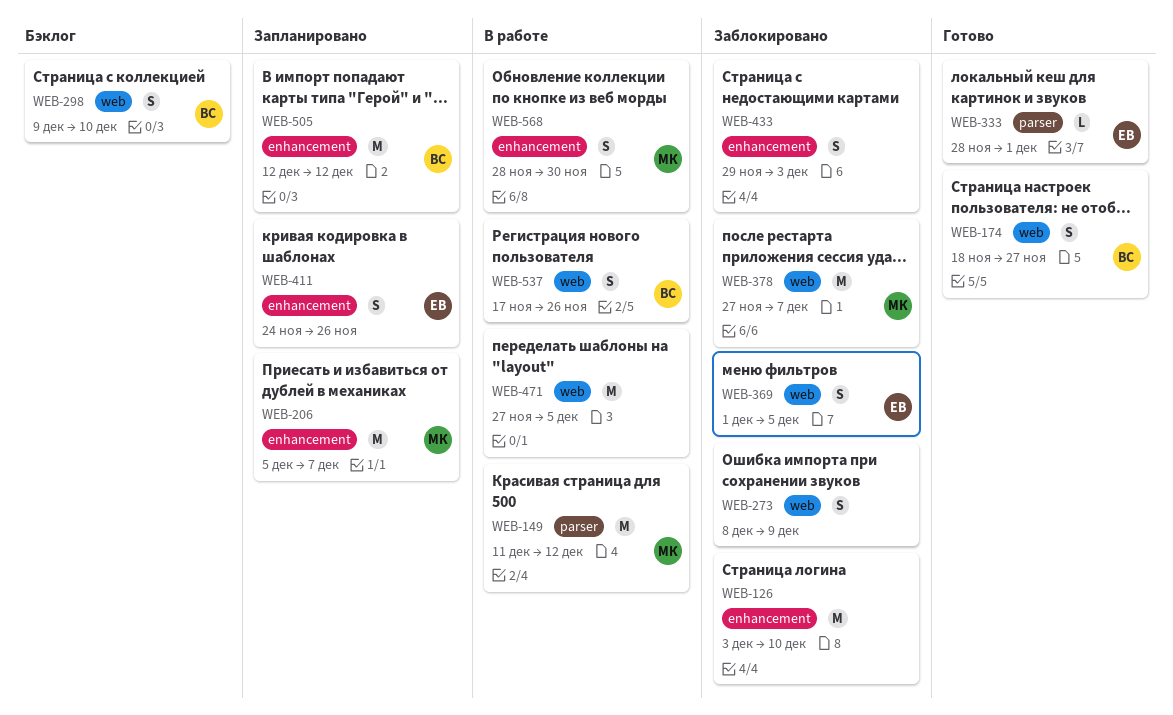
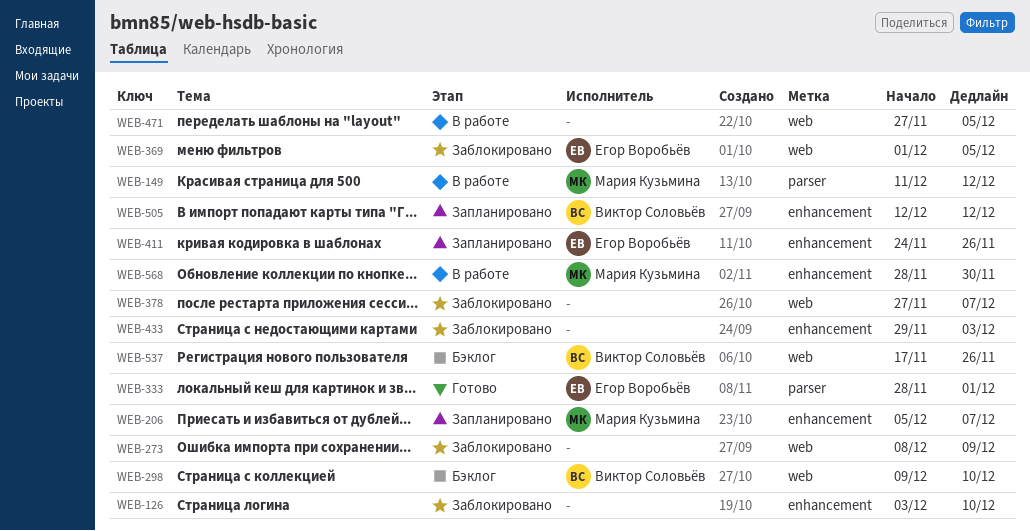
WEB-174: present -> none
WEB-378, owner: Мария Кузьмина -> none
WEB-537, status: В работе -> Бэклог

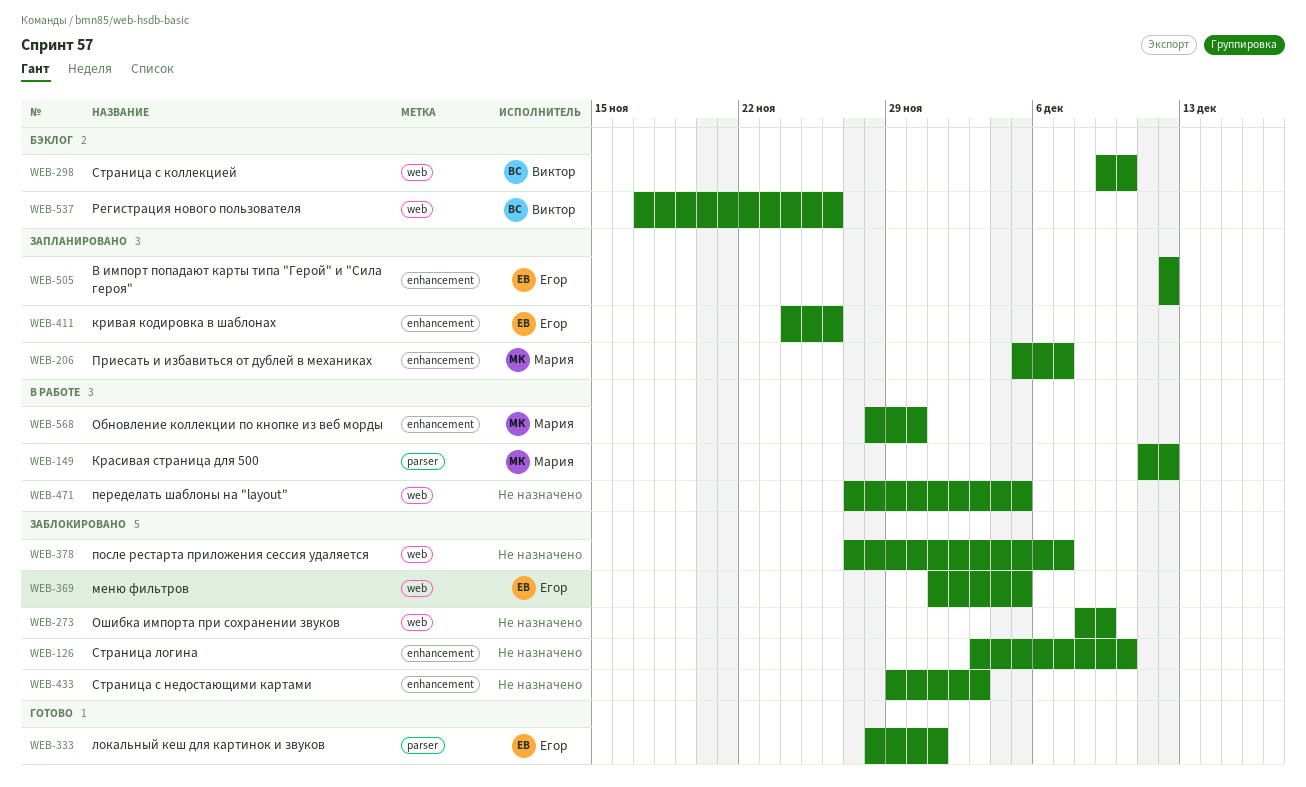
WEB-505, owner: Виктор Соловьёв -> Егор Воробьёв

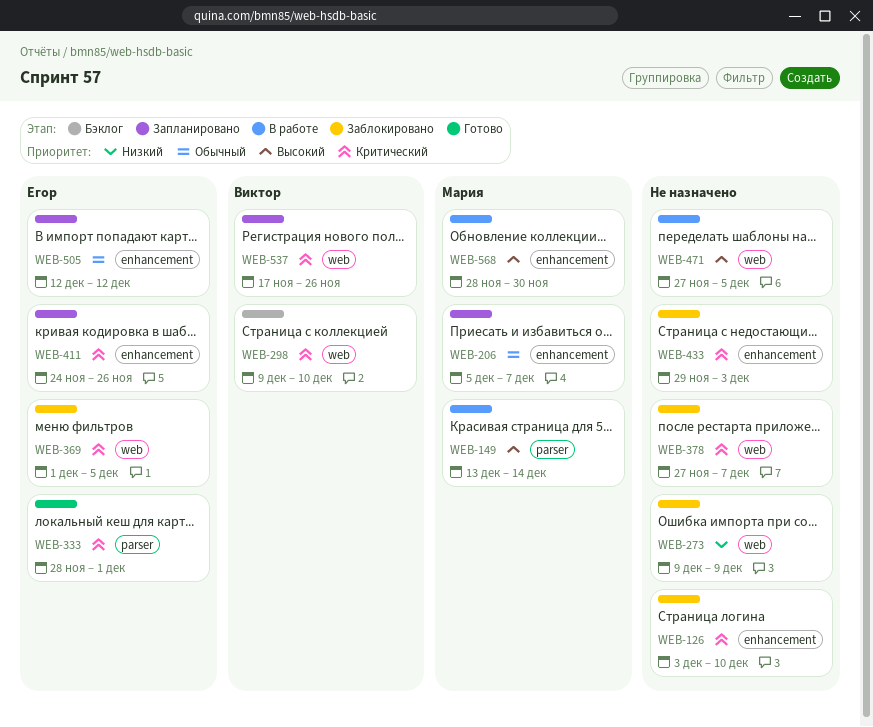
WEB-149, start: Dec 11 -> Dec 13
WEB-149, due: Dec 12 -> Dec 14
WEB-273, start: Dec 8 -> Dec 9
WEB-537, status: Бэклог -> Запланировано

